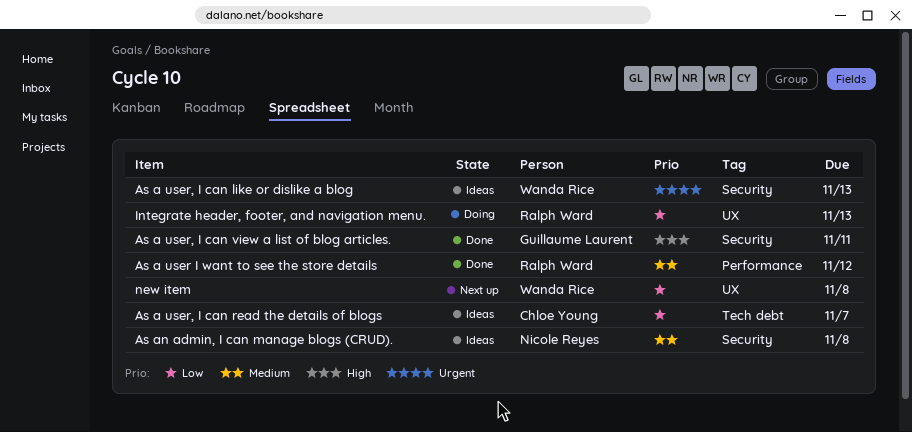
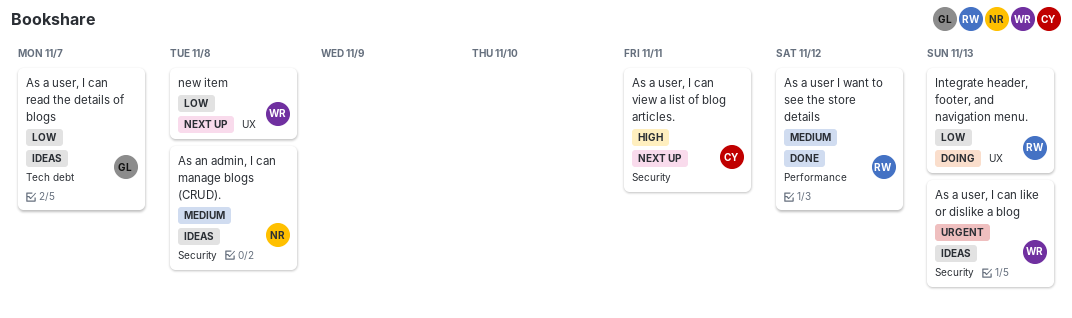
As a user, I can read the details of blogs, owner: Chloe Young -> Guillaume Laurent
As a user, I can view a list of blog articles., status: Done -> Next up
As a user, I can view a list of blog articles., owner: Guillaume Laurent -> Chloe Young

